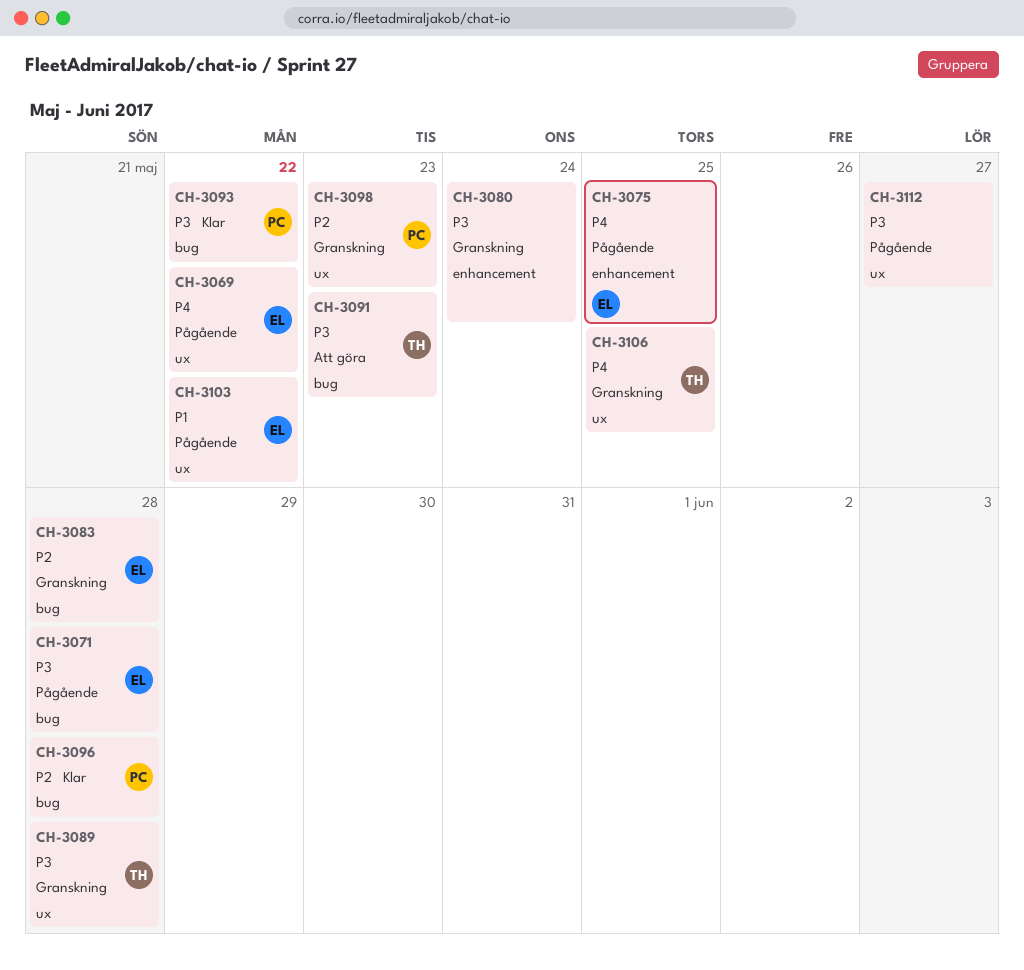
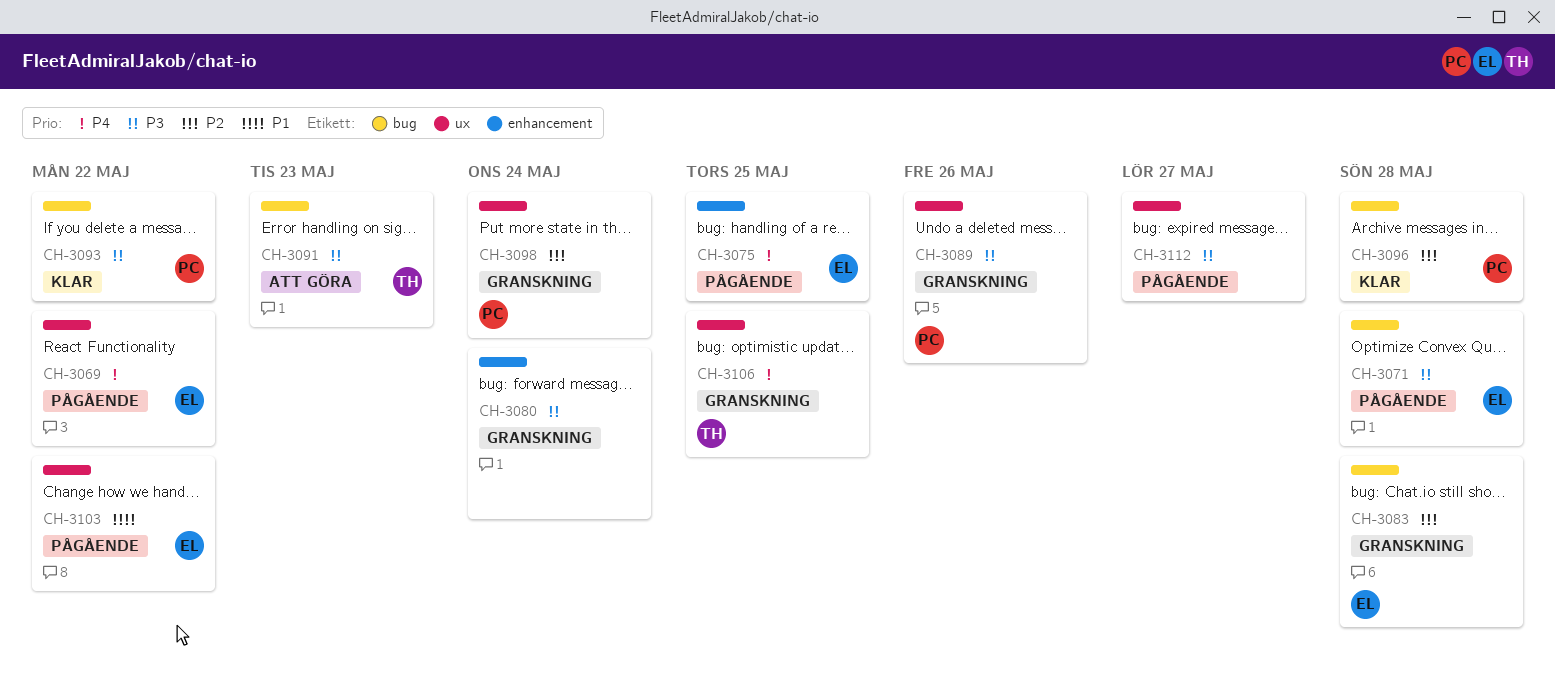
CH-3089, owner: TH -> PC
CH-3089, due: May 28 -> May 26
CH-3098, due: May 23 -> May 24

